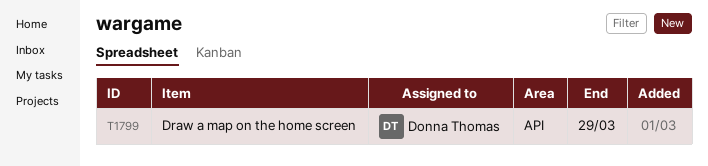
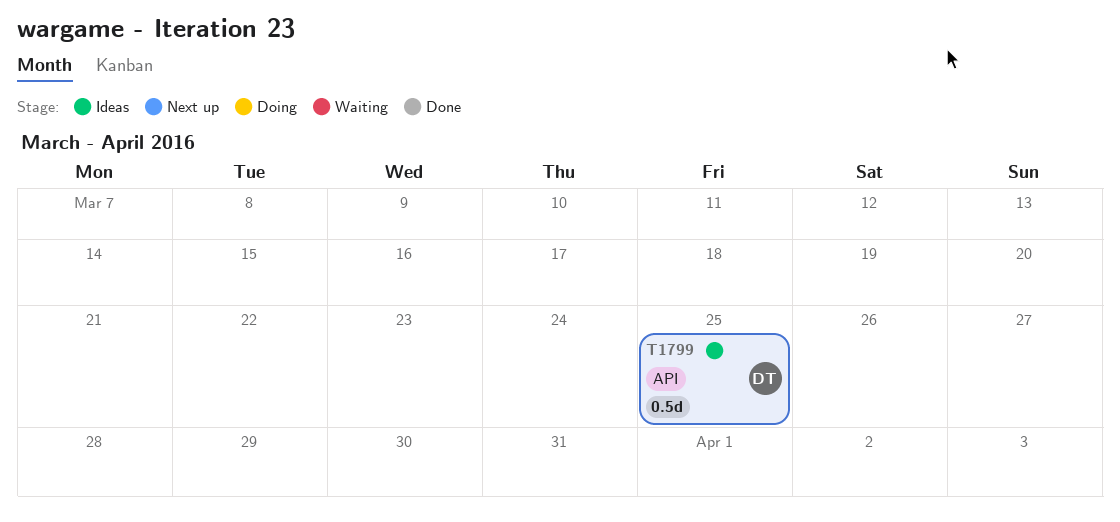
T1799, due: Mar 29 -> Mar 25

